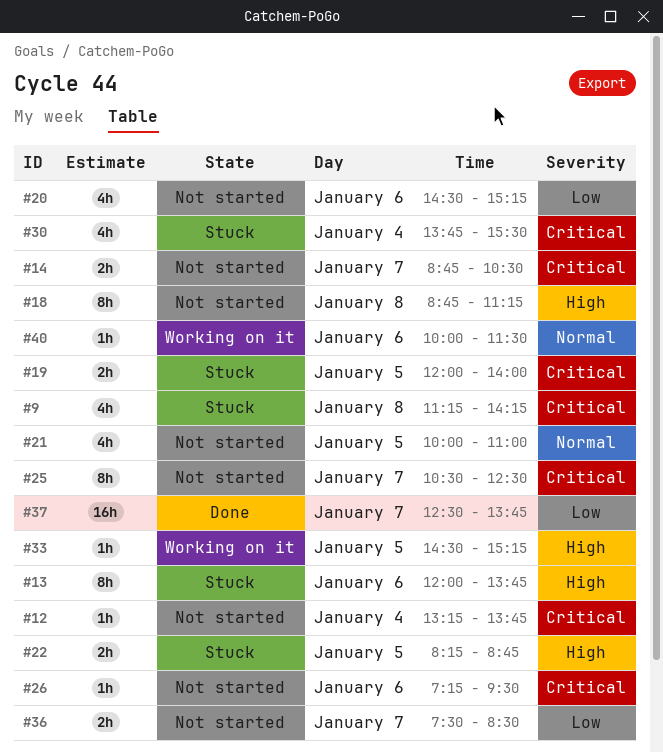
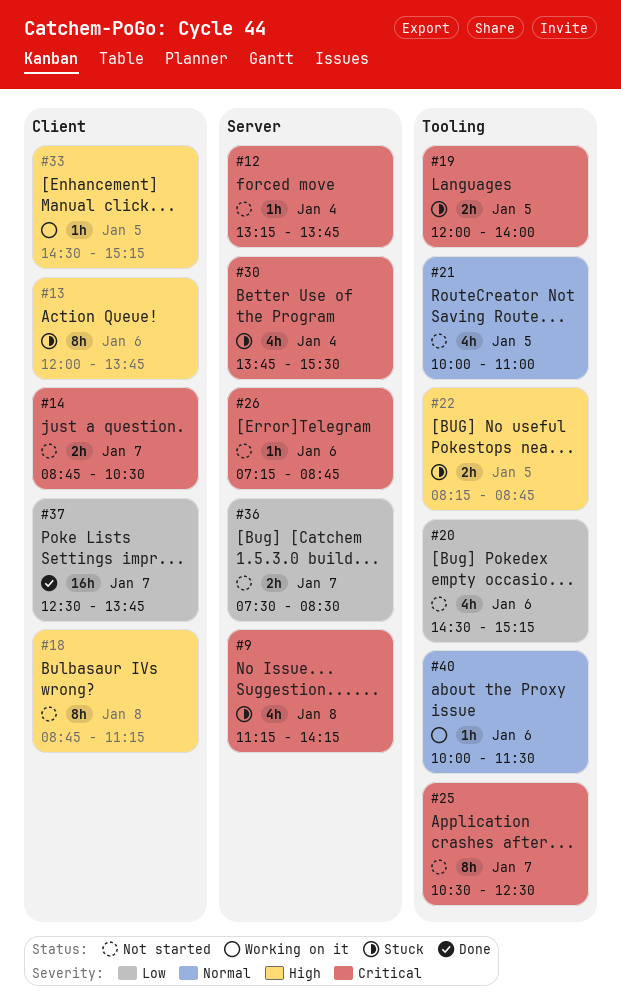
#26, ends: 09:30 -> 08:45

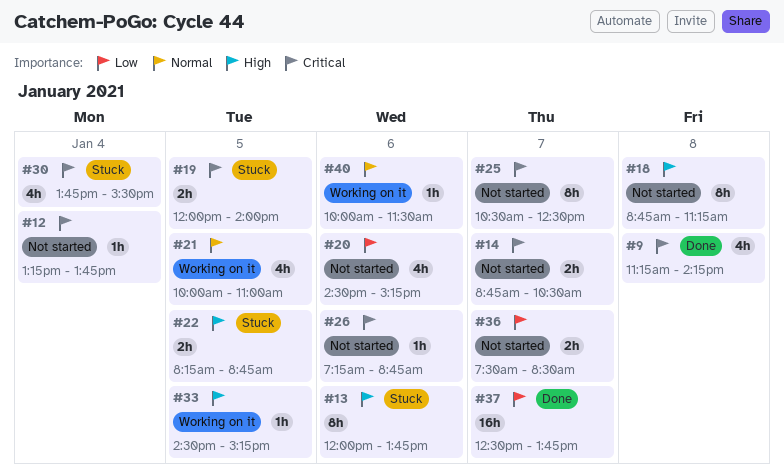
#9, status: Stuck -> Done
#21, status: Not started -> Working on it

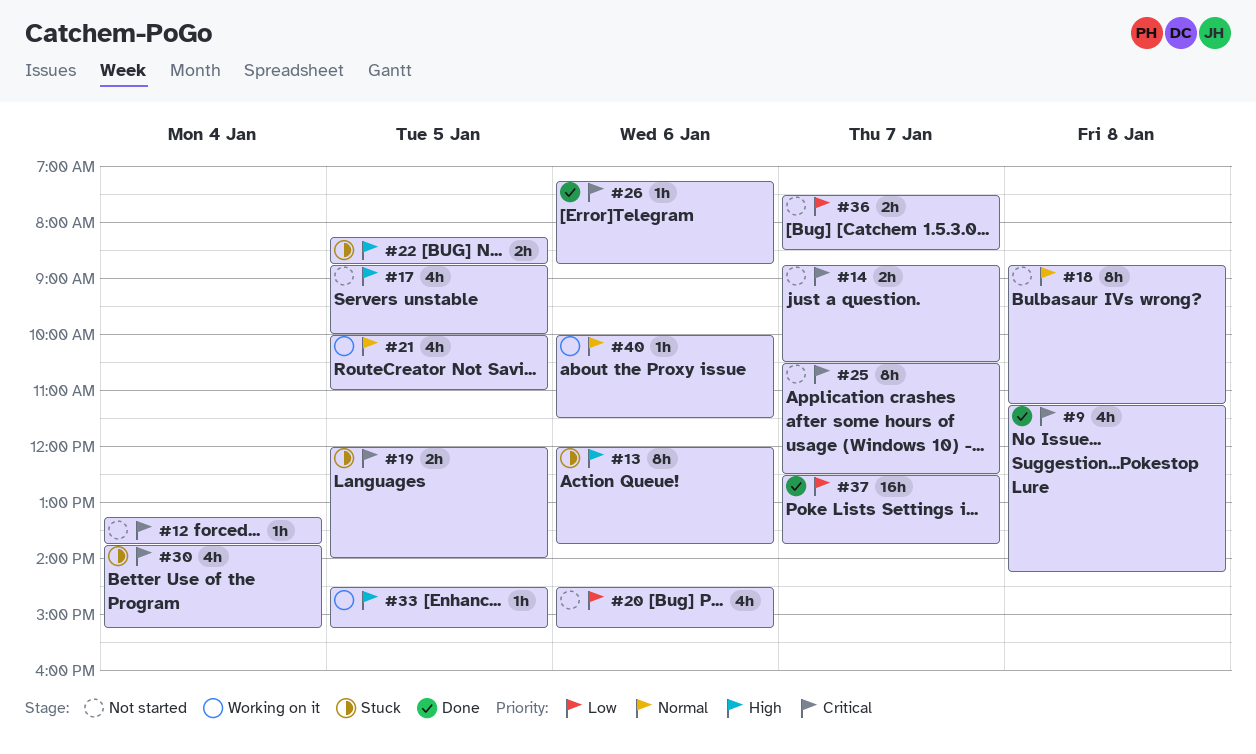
#17: none -> present
#18, priority: High -> Normal
#26, status: Not started -> Done
#30, ends: 15:30 -> 15:15

